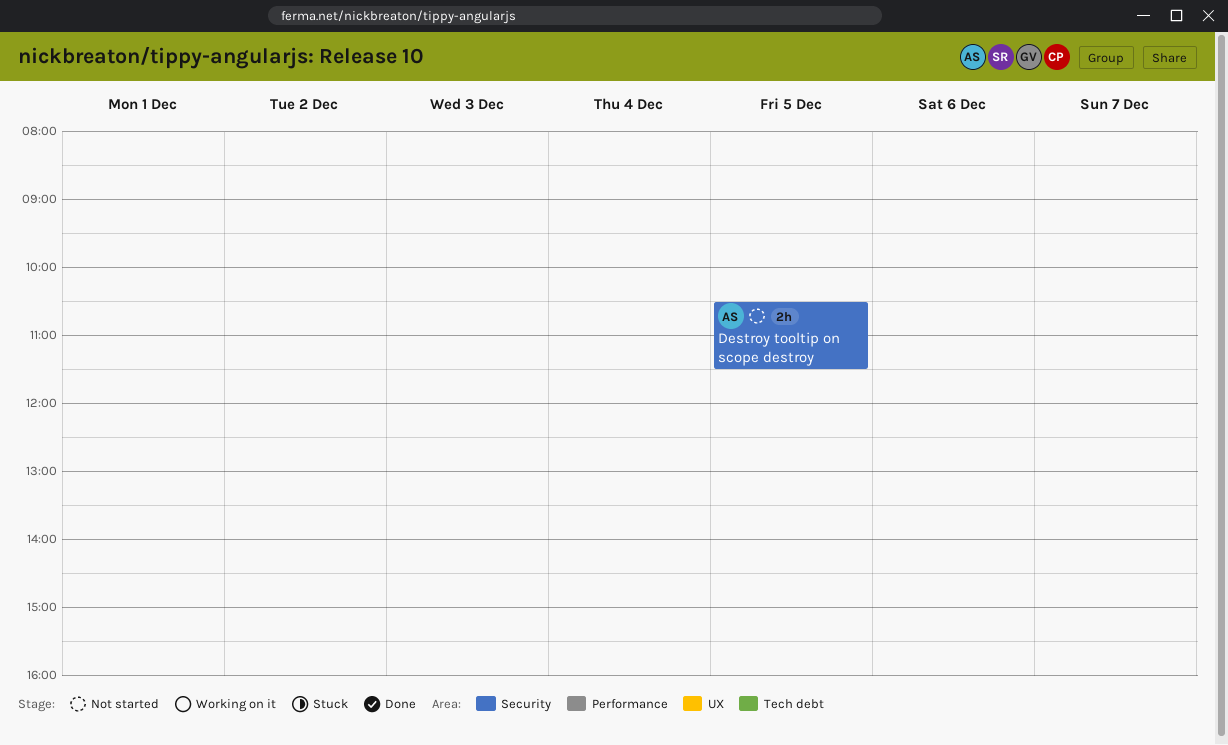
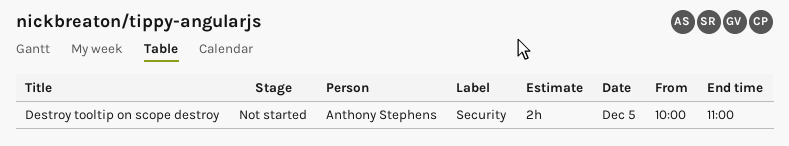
Destroy tooltip on scope destroy, begins: 10:30 -> 10:00
Destroy tooltip on scope destroy, ends: 11:30 -> 11:00

